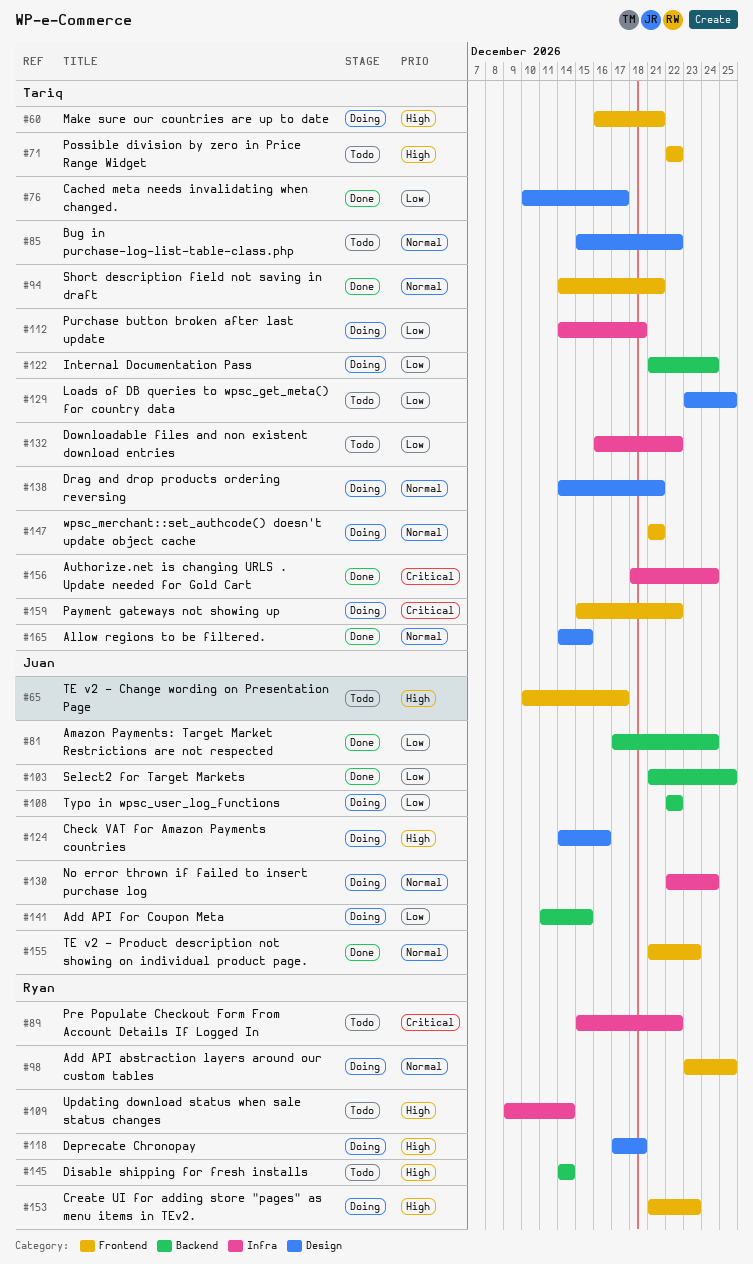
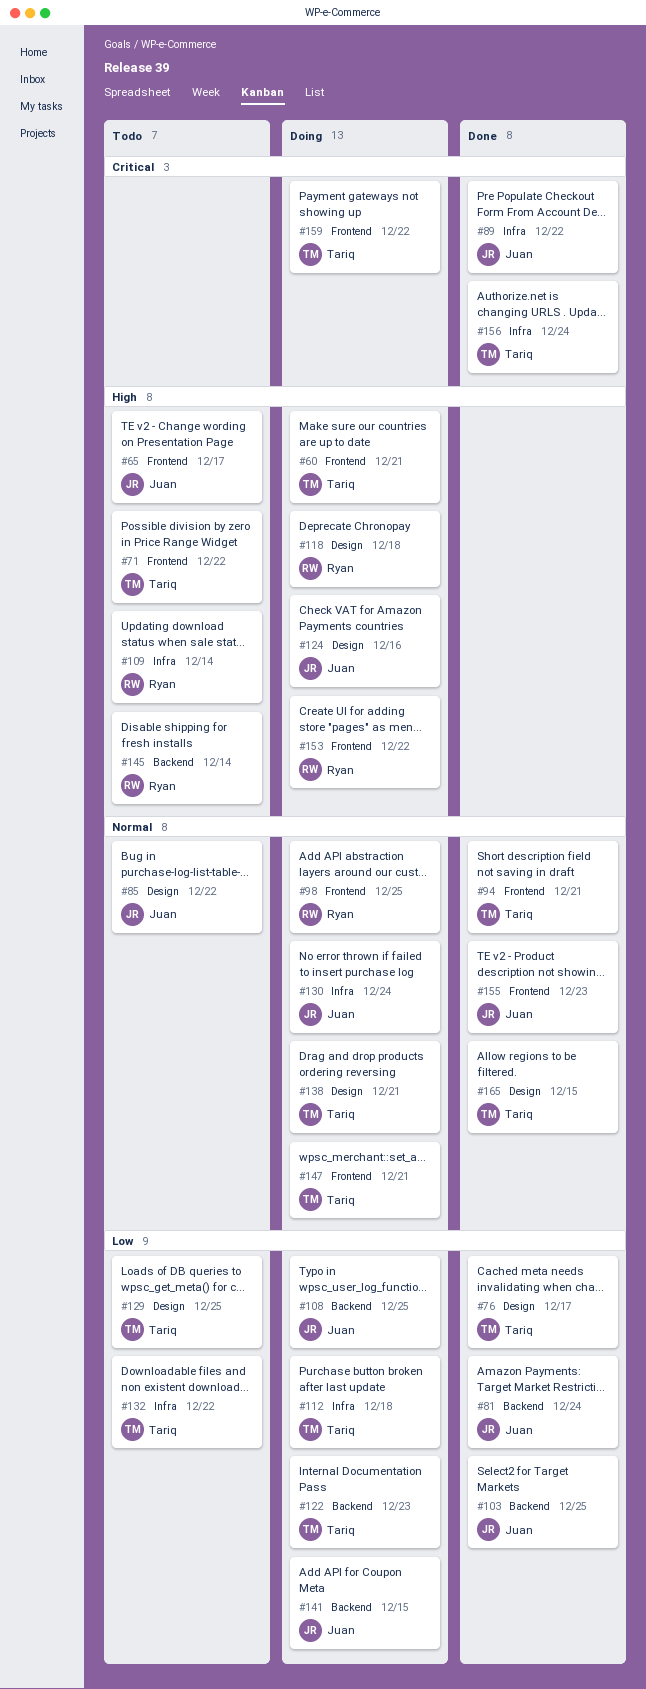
#85, owner: Tariq -> Juan
#89, status: Todo -> Done
#89, owner: Ryan -> Juan
#108, due: Dec 22 -> Dec 25
#122, due: Dec 24 -> Dec 23
#153, due: Dec 23 -> Dec 22

